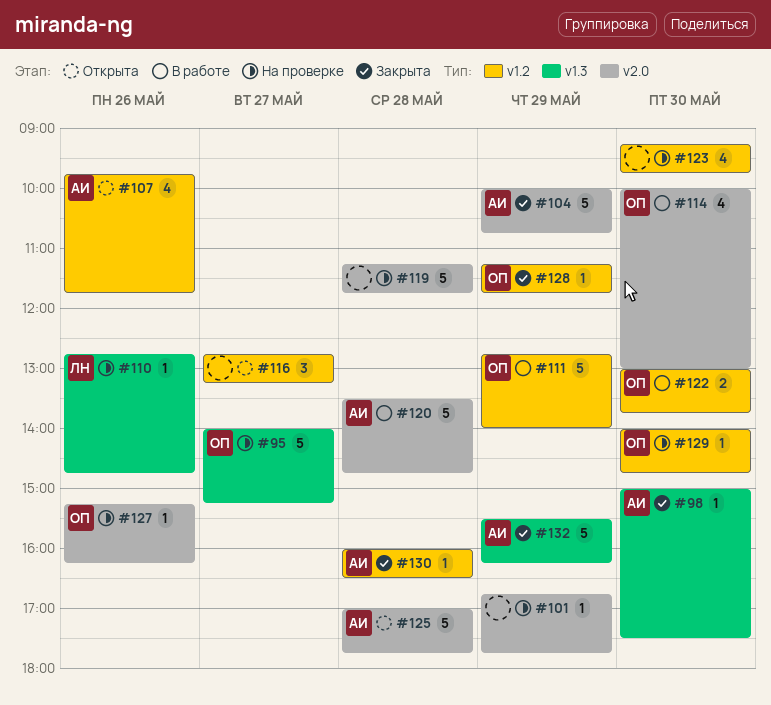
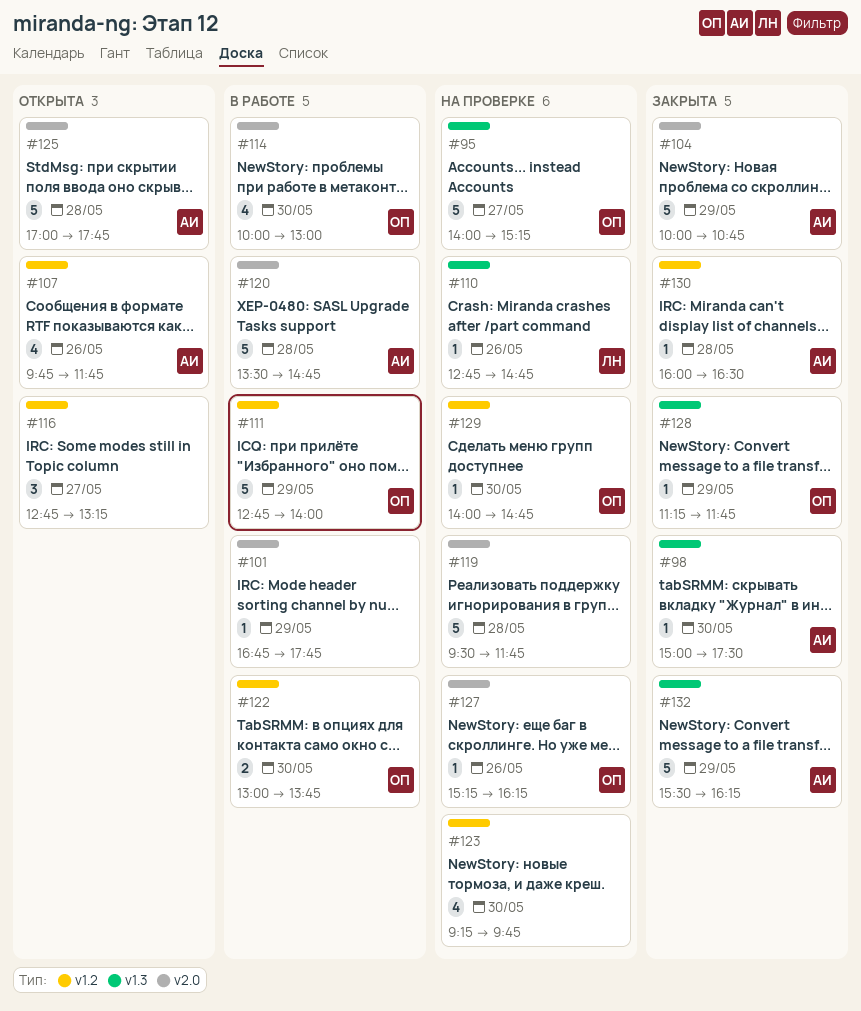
#101, status: На проверке -> В работе
#119, begins: 11:15 -> 09:30
#128, label: v1.2 -> v1.3

